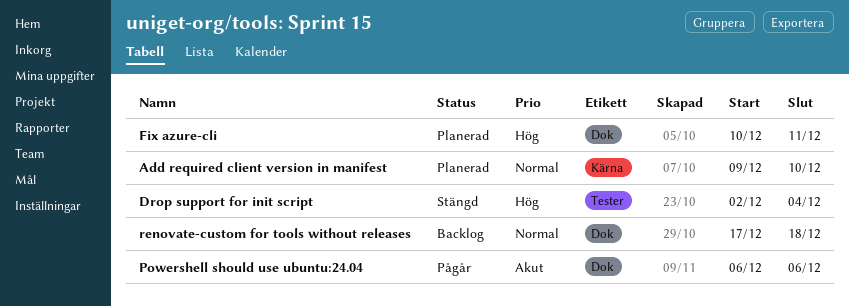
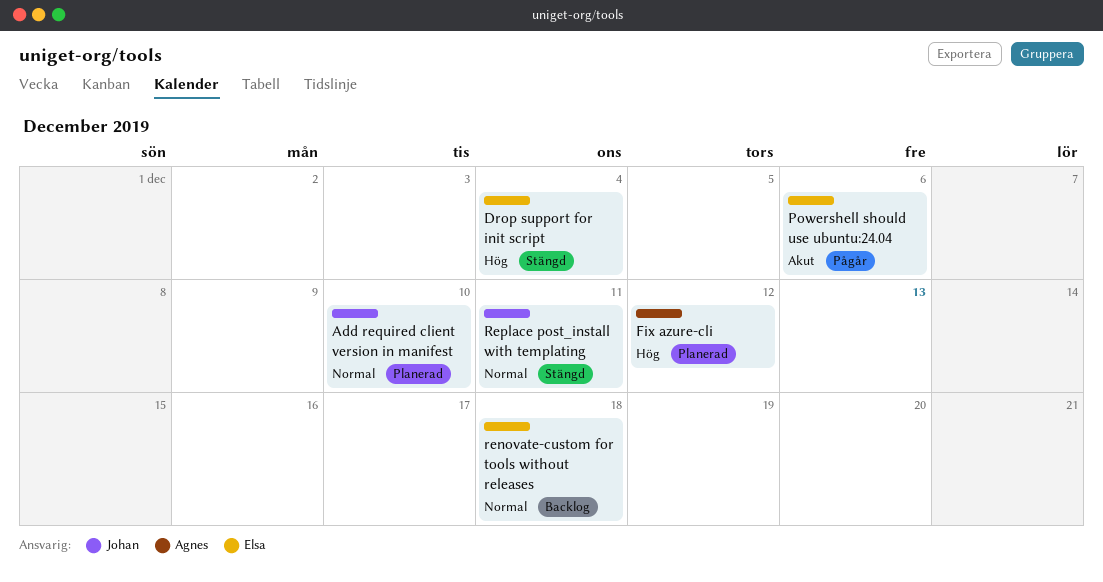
Fix azure-cli, due: Dec 11 -> Dec 12
Replace post_install with templating: none -> present

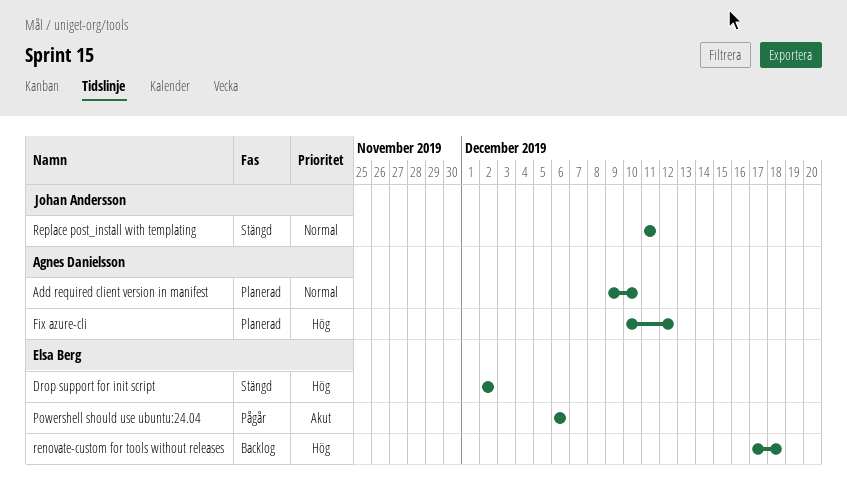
Add required client version in manifest, owner: Johan Andersson -> Agnes Danielsson
Drop support for init script, due: Dec 4 -> Dec 2
renovate-custom for tools without releases, priority: Normal -> Hög

